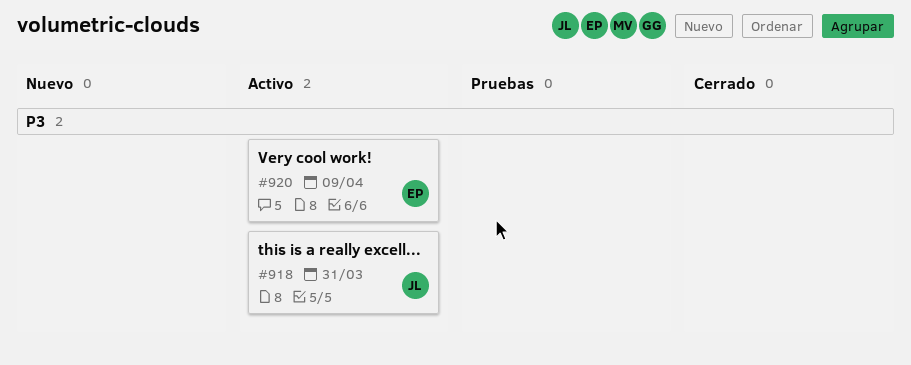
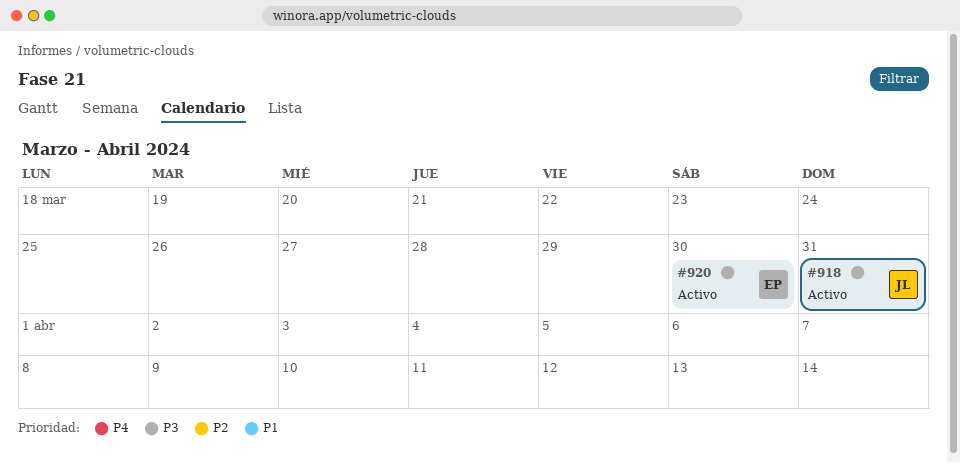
#920, due: Apr 9 -> Mar 30

